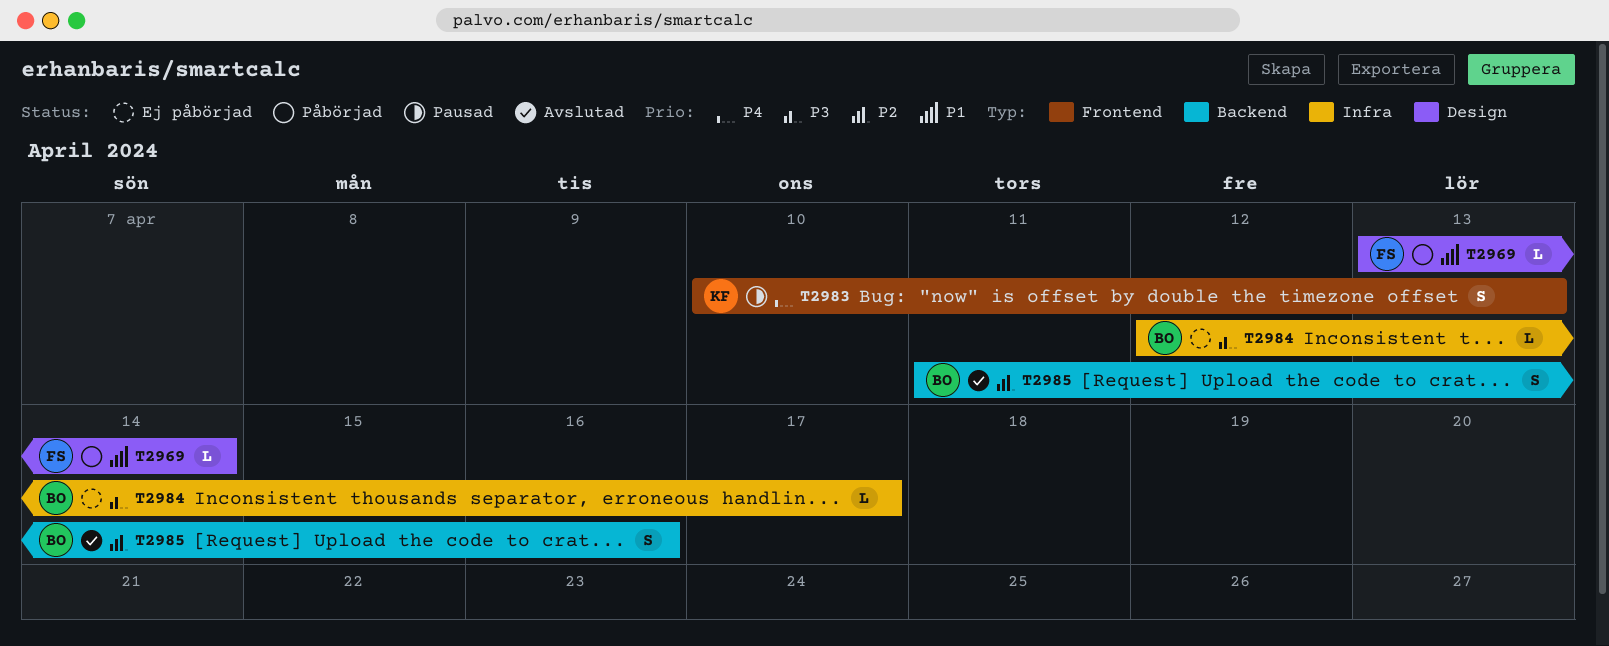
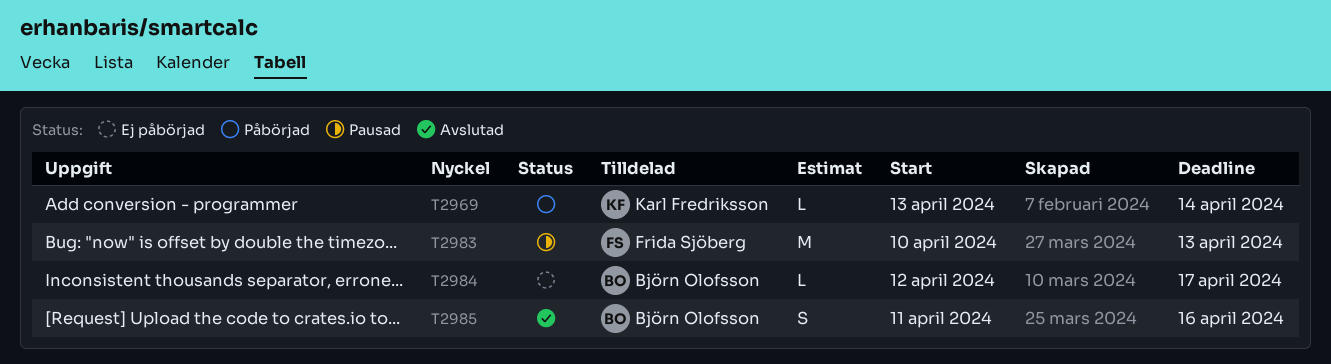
T2969, owner: Frida Sjöberg -> Karl Fredriksson
T2983, owner: Karl Fredriksson -> Frida Sjöberg
T2983, estimate: S -> M

